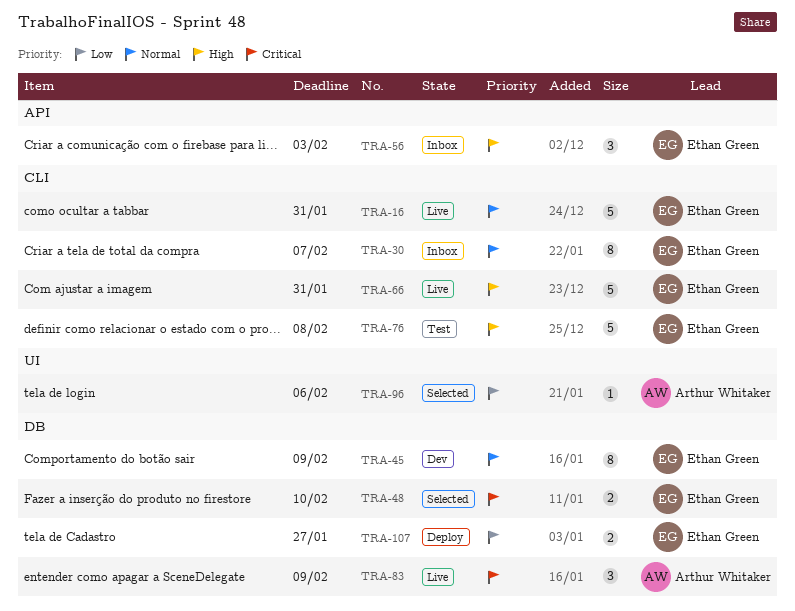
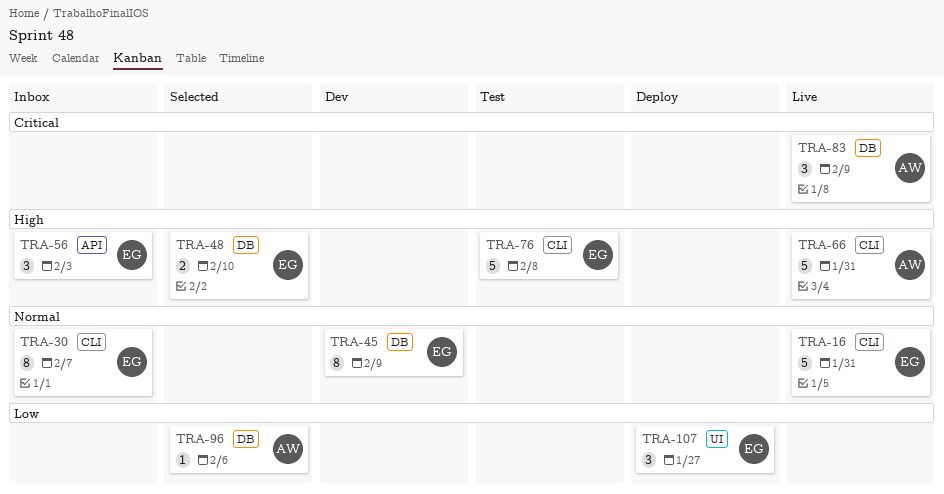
TRA-48, priority: Critical -> High
TRA-66, owner: Ethan Green -> Arthur Whitaker
TRA-96, label: UI -> DB
TRA-107, label: DB -> UI
TRA-107, estimate: 2 -> 3

